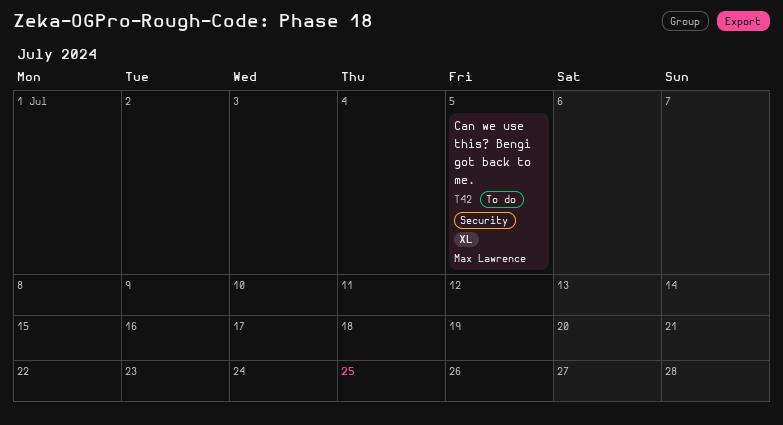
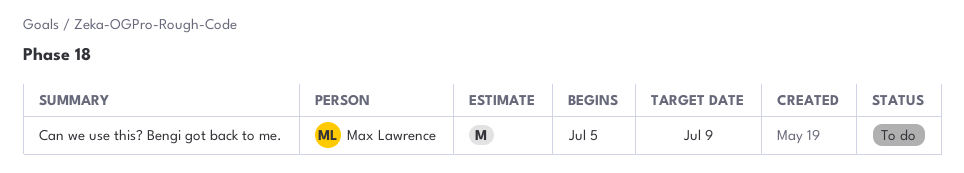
Can we use this? Bengi got back to me., estimate: XL -> M
Can we use this? Bengi got back to me., due: Jul 5 -> Jul 9

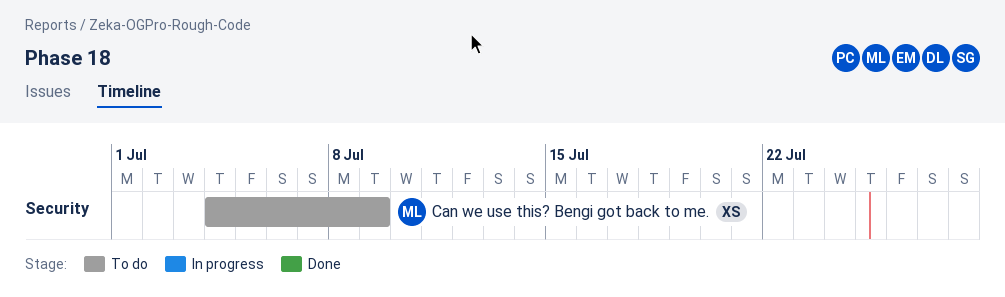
Can we use this? Bengi got back to me., estimate: M -> XS
Can we use this? Bengi got back to me., start: Jul 5 -> Jul 4

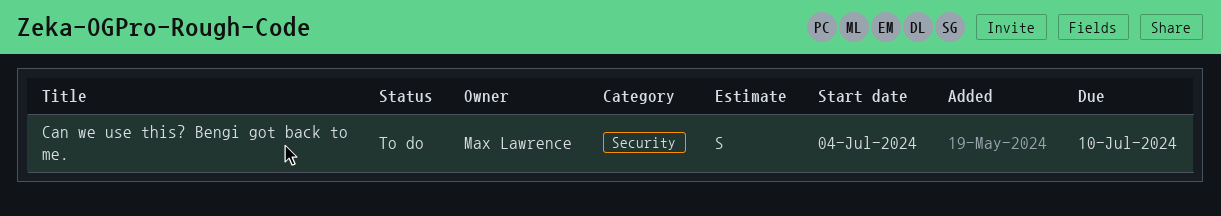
Can we use this? Bengi got back to me., estimate: XS -> S
Can we use this? Bengi got back to me., due: Jul 9 -> Jul 10

